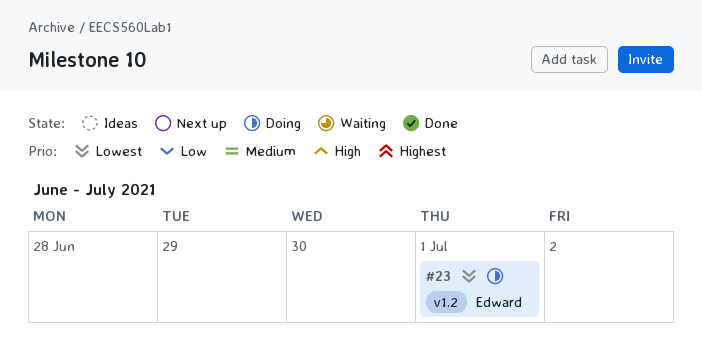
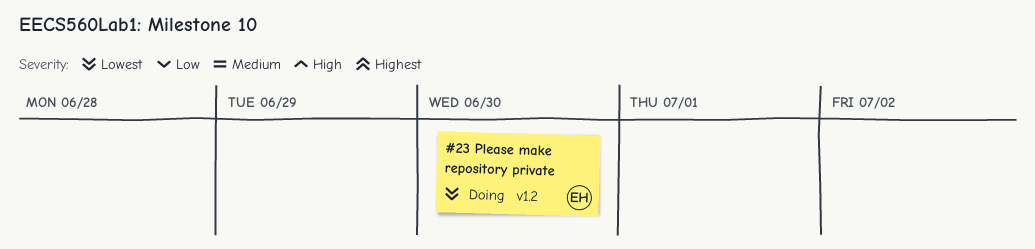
#23, due: Jul 1 -> Jun 30

